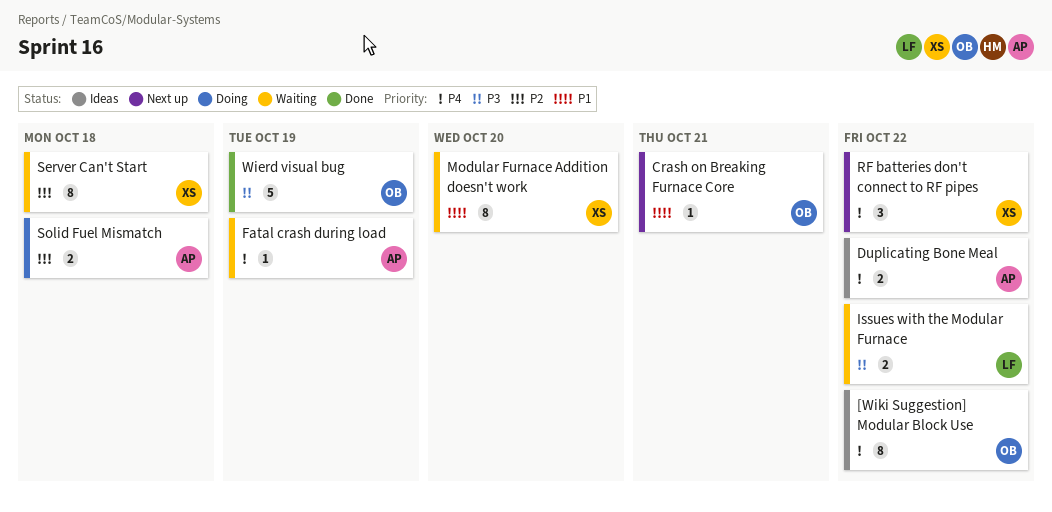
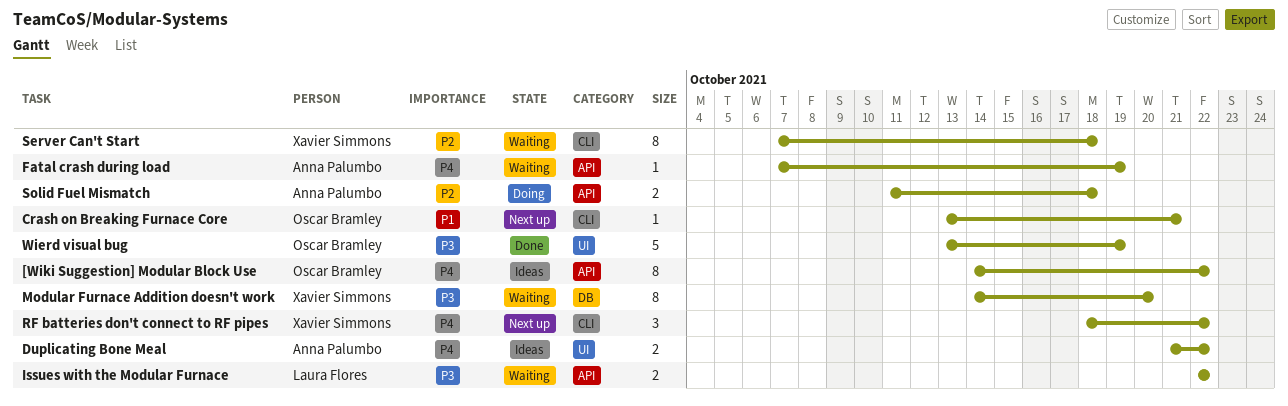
Modular Furnace Addition doesn't work, priority: P1 -> P3

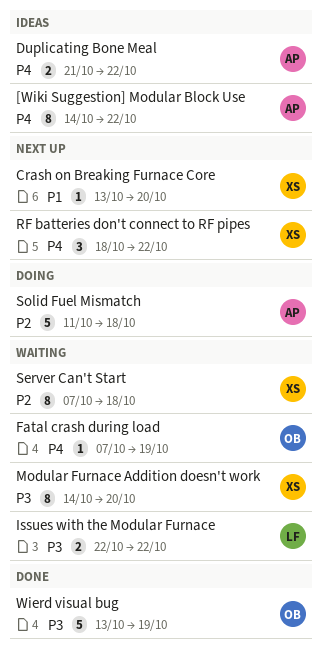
[Wiki Suggestion] Modular Block Use, owner: Oscar Bramley -> Anna Palumbo
Crash on Breaking Furnace Core, owner: Oscar Bramley -> Xavier Simmons
Crash on Breaking Furnace Core, due: Oct 21 -> Oct 20
Fatal crash during load, owner: Anna Palumbo -> Oscar Bramley
Solid Fuel Mismatch, estimate: 2 -> 5

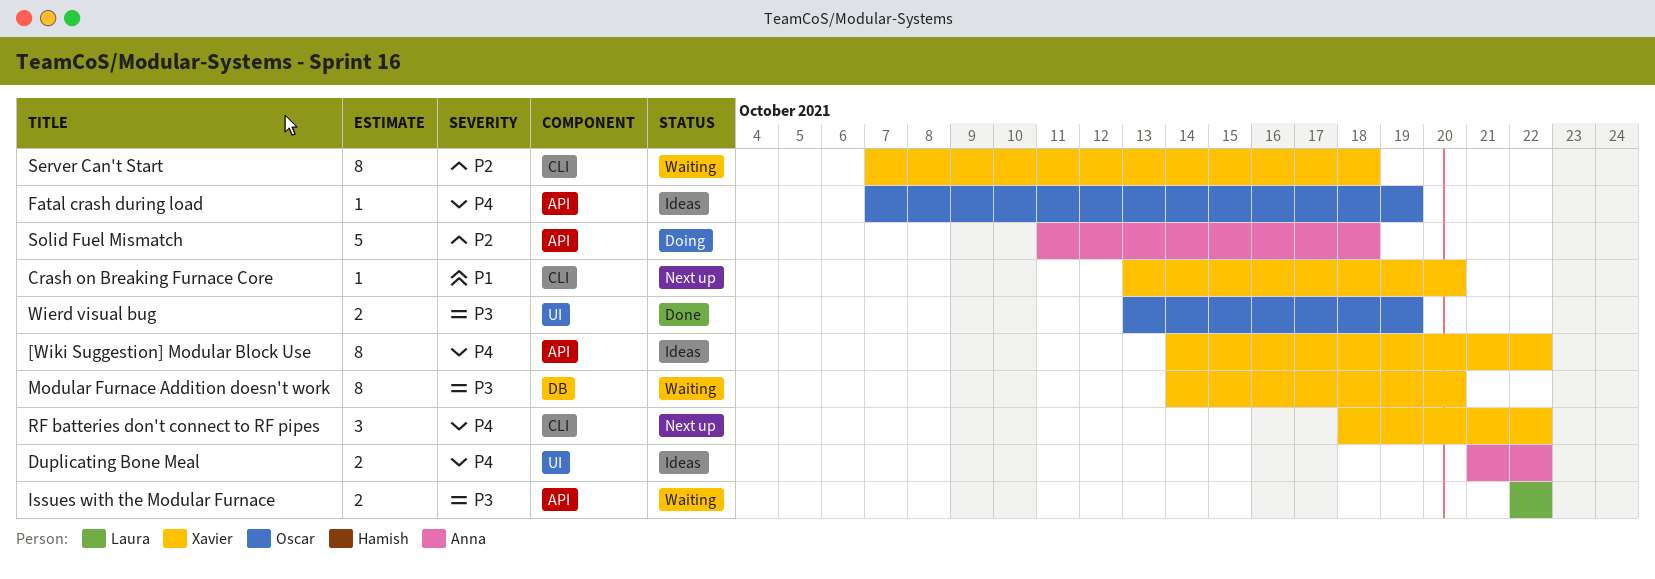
[Wiki Suggestion] Modular Block Use, owner: Anna -> Xavier
Fatal crash during load, status: Waiting -> Ideas
Wierd visual bug, estimate: 5 -> 2

